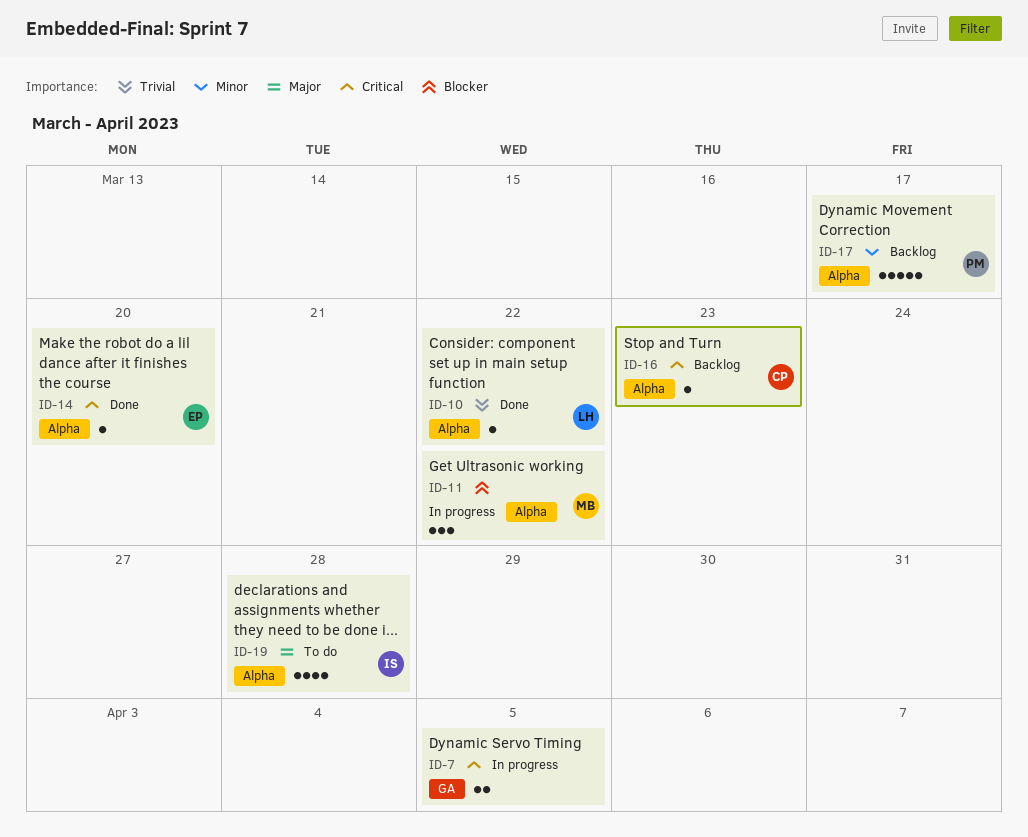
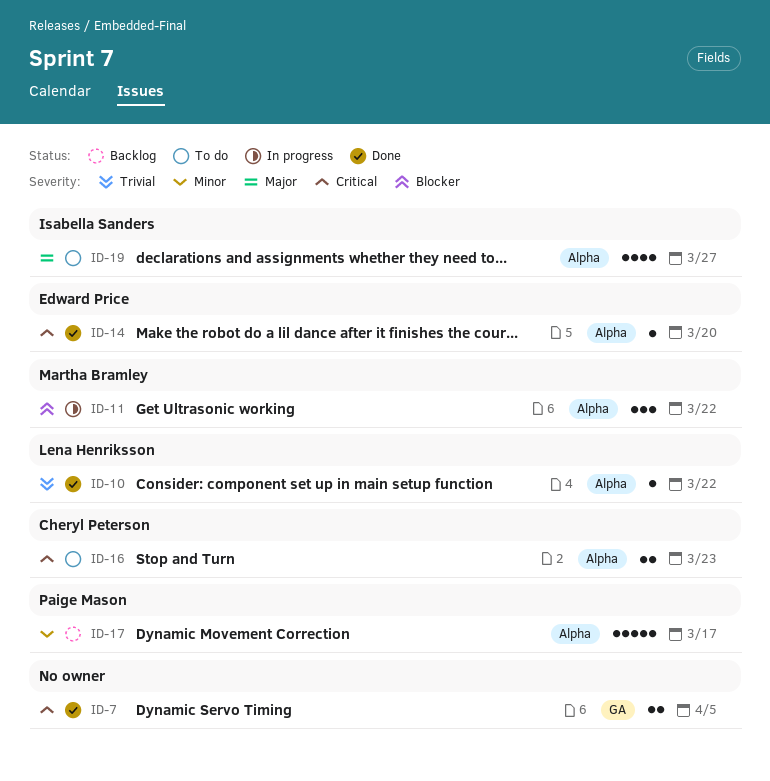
ID-7, status: In progress -> Done
ID-16, status: Backlog -> To do
ID-16, estimate: 1 -> 2
ID-19, due: Mar 28 -> Mar 27

